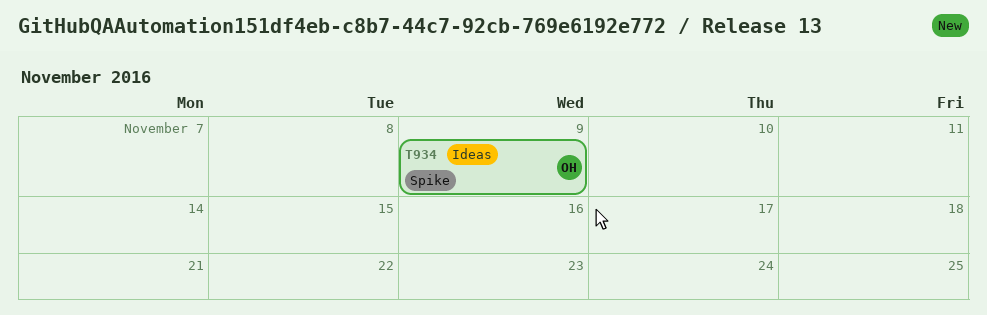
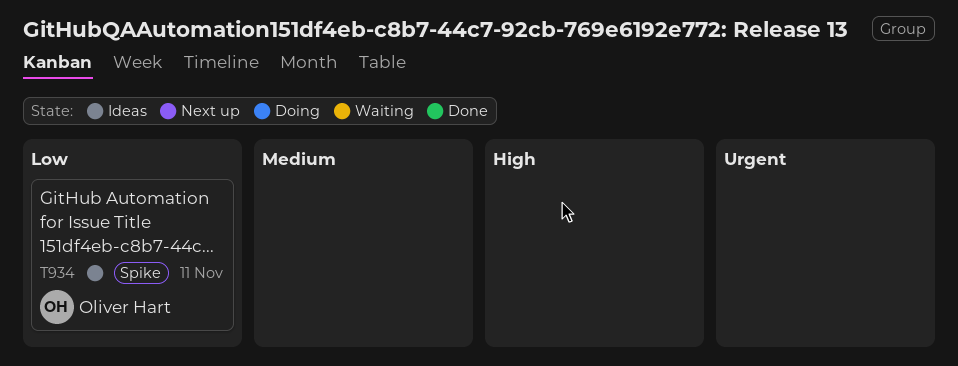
T934, due: Nov 9 -> Nov 11

